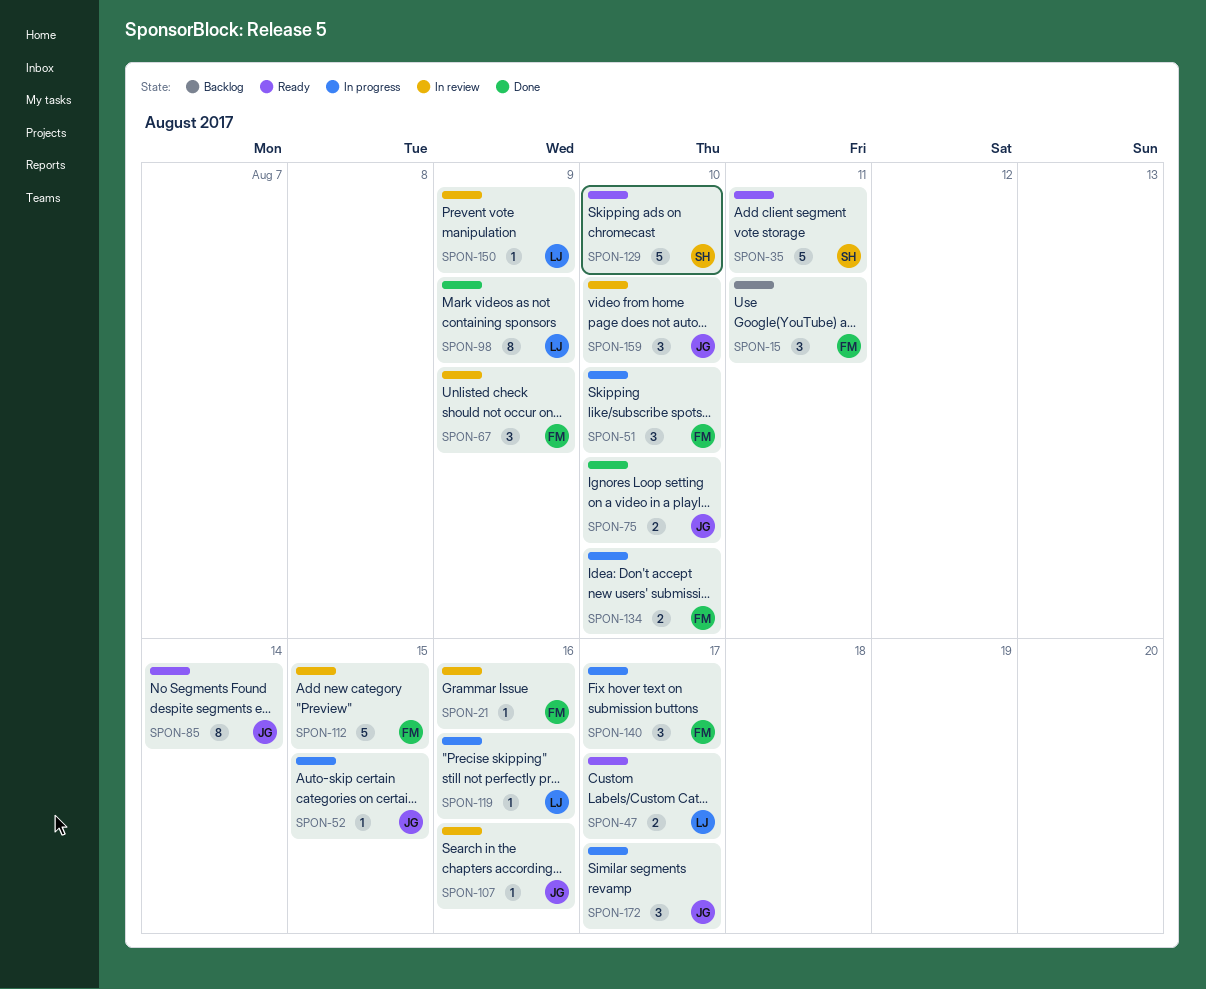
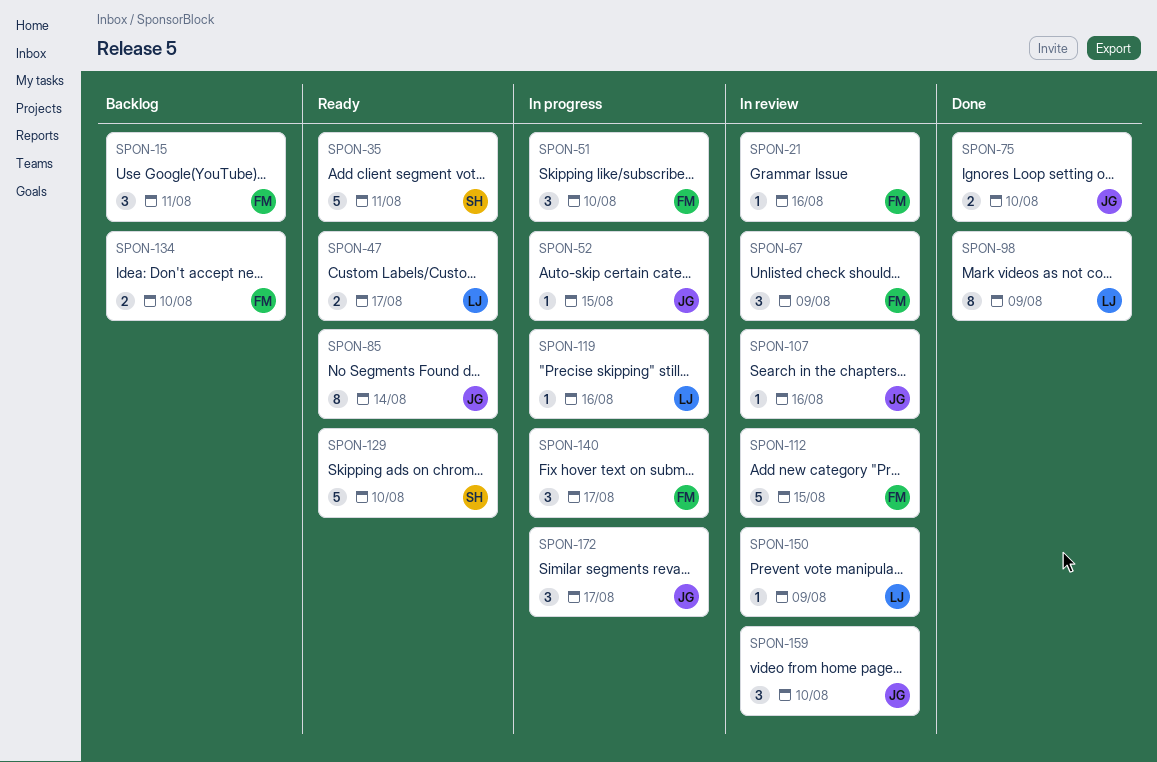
SPON-134, status: In progress -> Backlog

